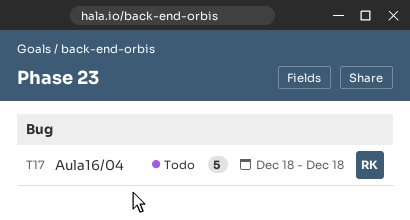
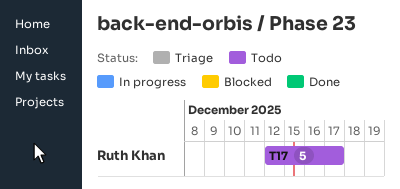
T17, start: Dec 18 -> Dec 12
T17, due: Dec 18 -> Dec 17

